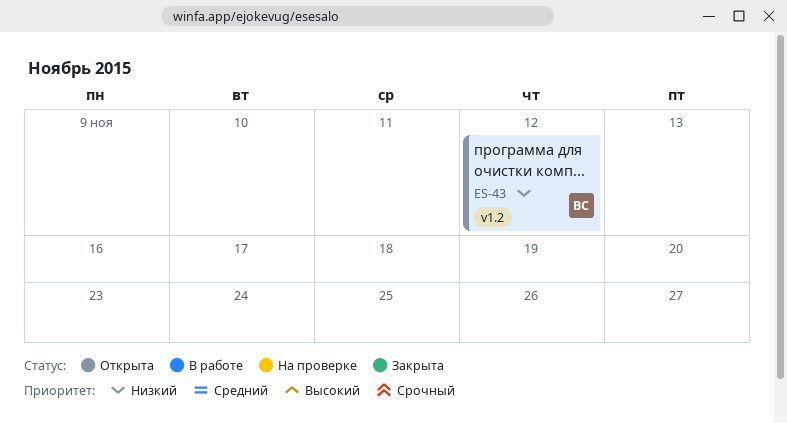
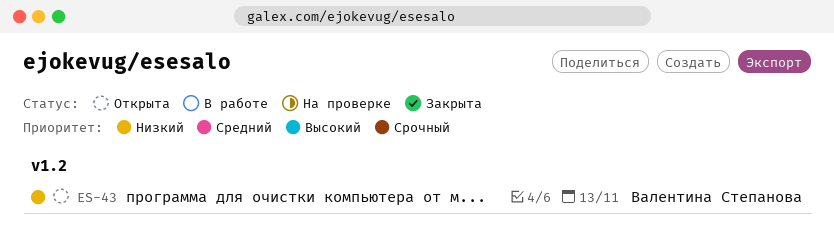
ES-43, due: Nov 12 -> Nov 13

